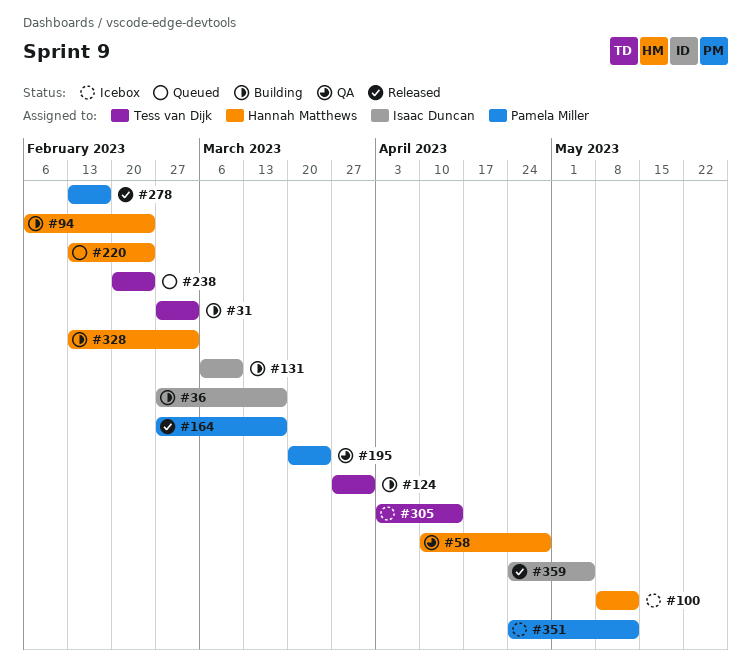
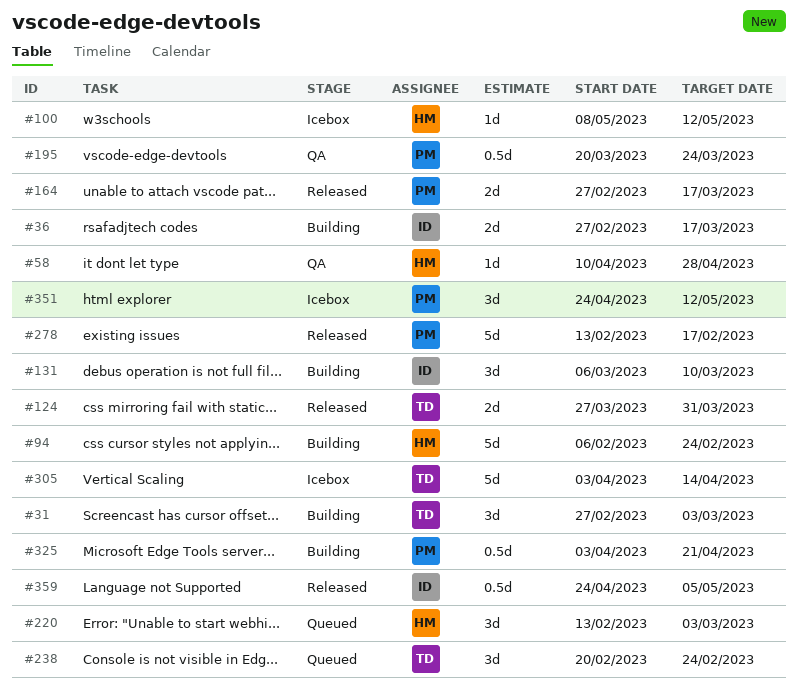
#124, status: Building -> Released
#220, due: Feb 24 -> Mar 3
#325: none -> present
#328: present -> none

